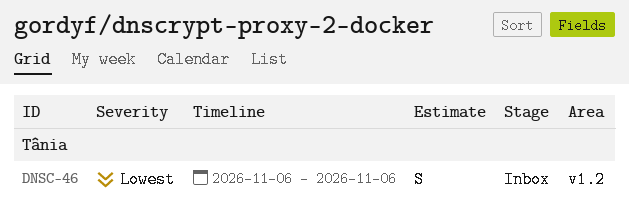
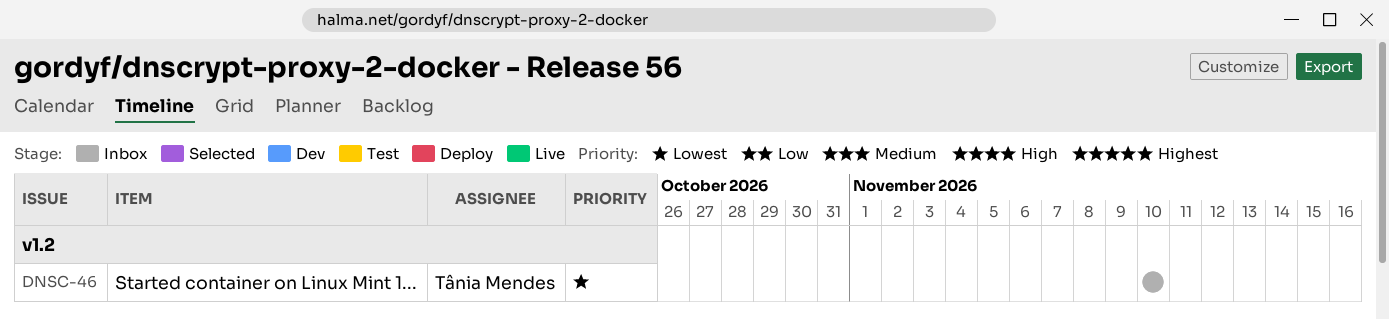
DNSC-46, start: Nov 6 -> Nov 10
DNSC-46, due: Nov 6 -> Nov 10

